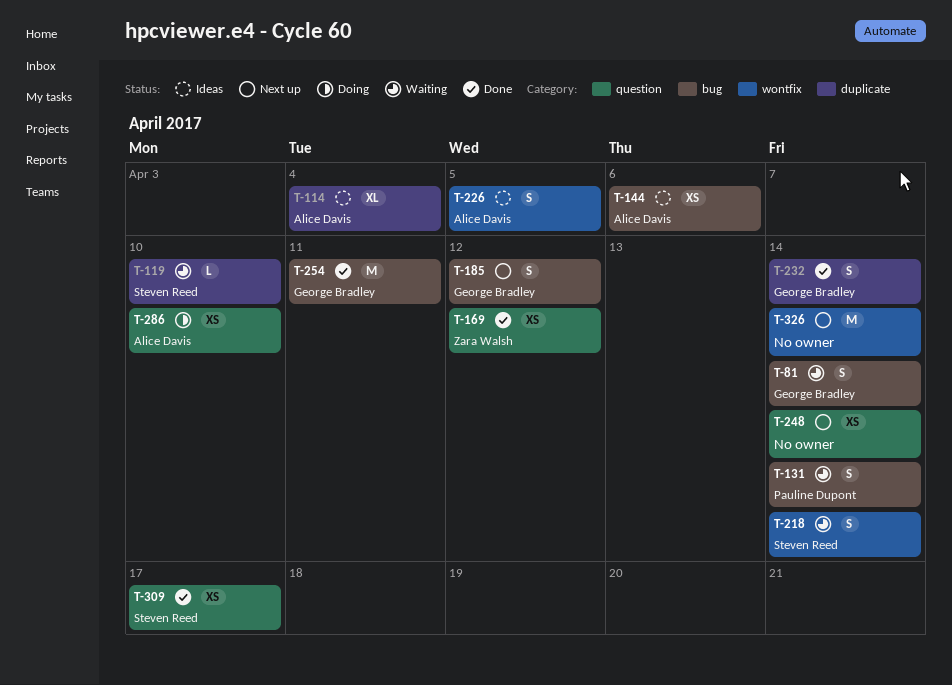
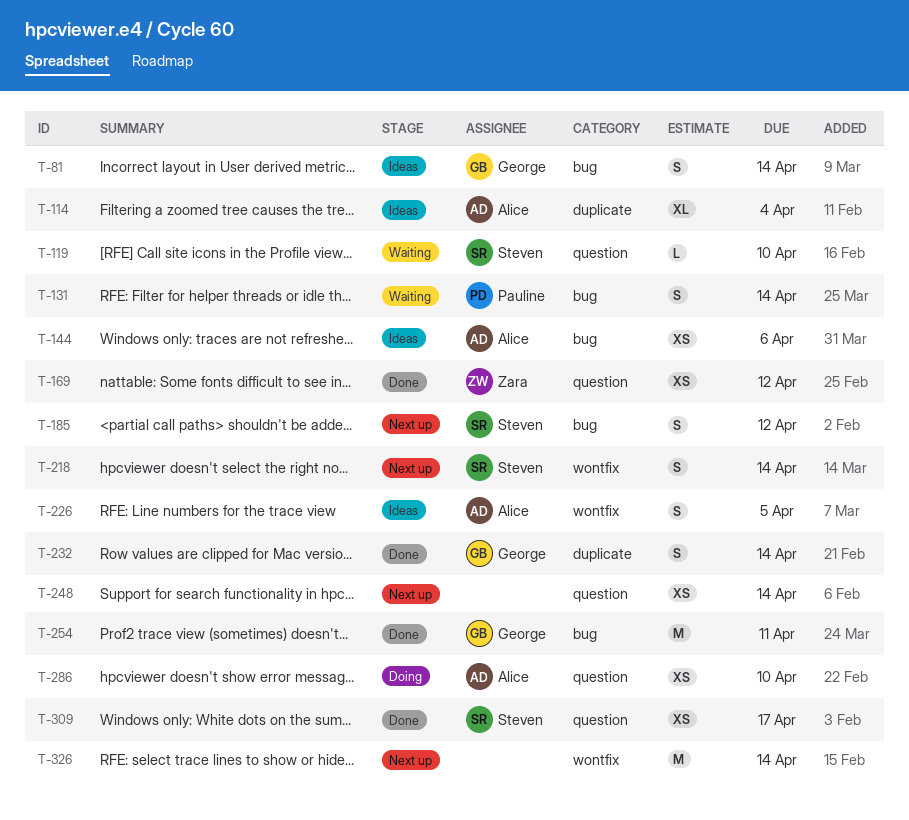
T-81, status: Waiting -> Ideas
T-119, label: duplicate -> question
T-185, owner: George Bradley -> Steven Reed
T-218, status: Waiting -> Next up

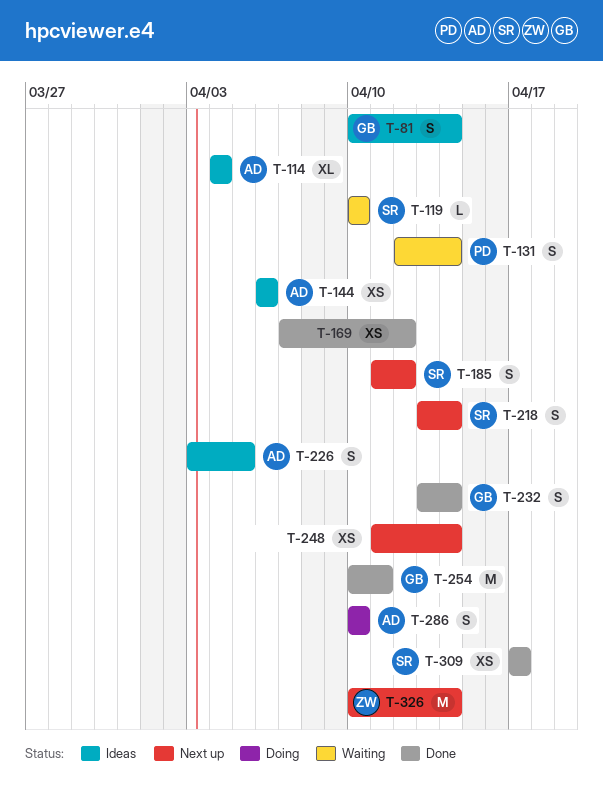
T-169, owner: Zara -> none
T-286, estimate: XS -> S
T-326, owner: none -> Zara

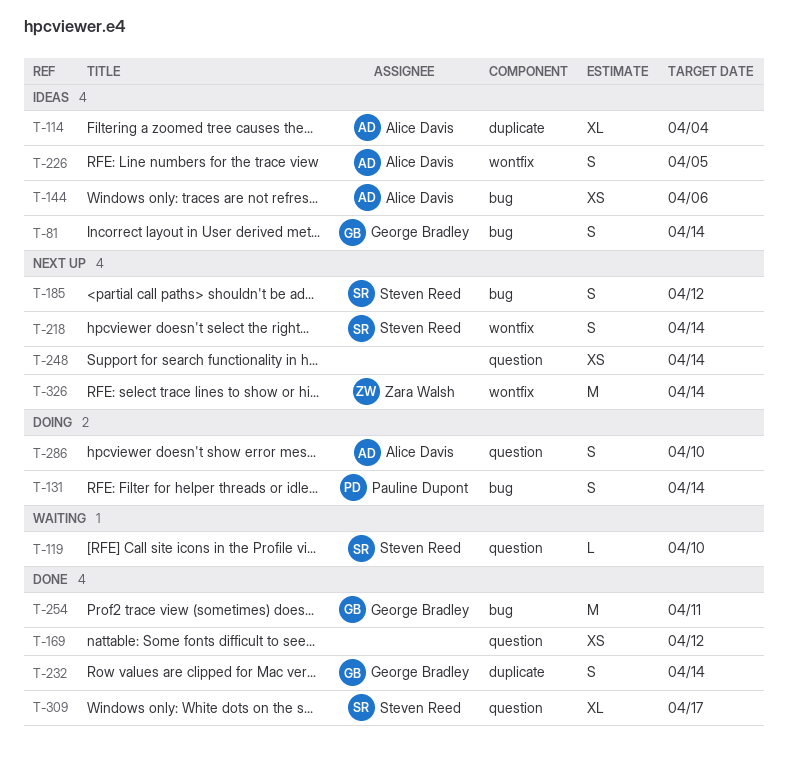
T-131, status: Waiting -> Doing
T-309, estimate: XS -> XL

